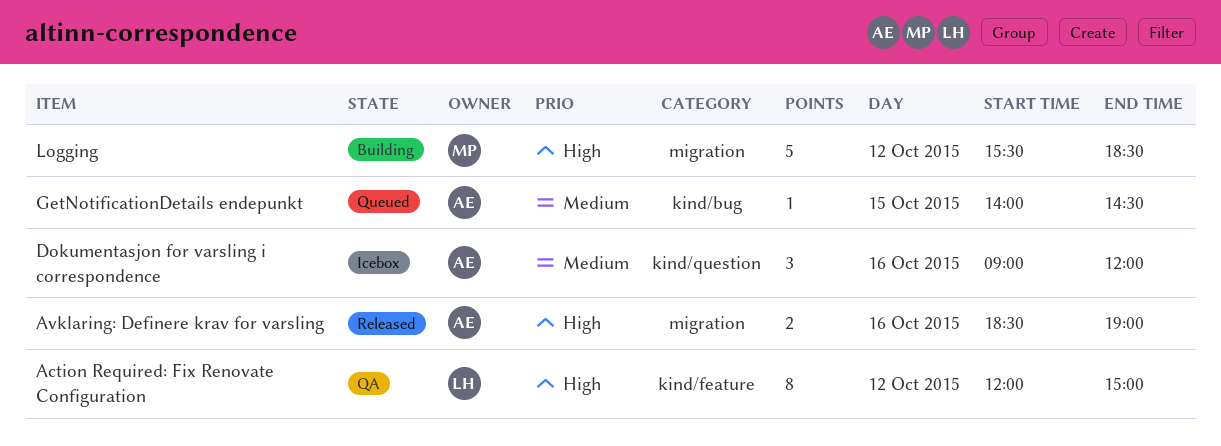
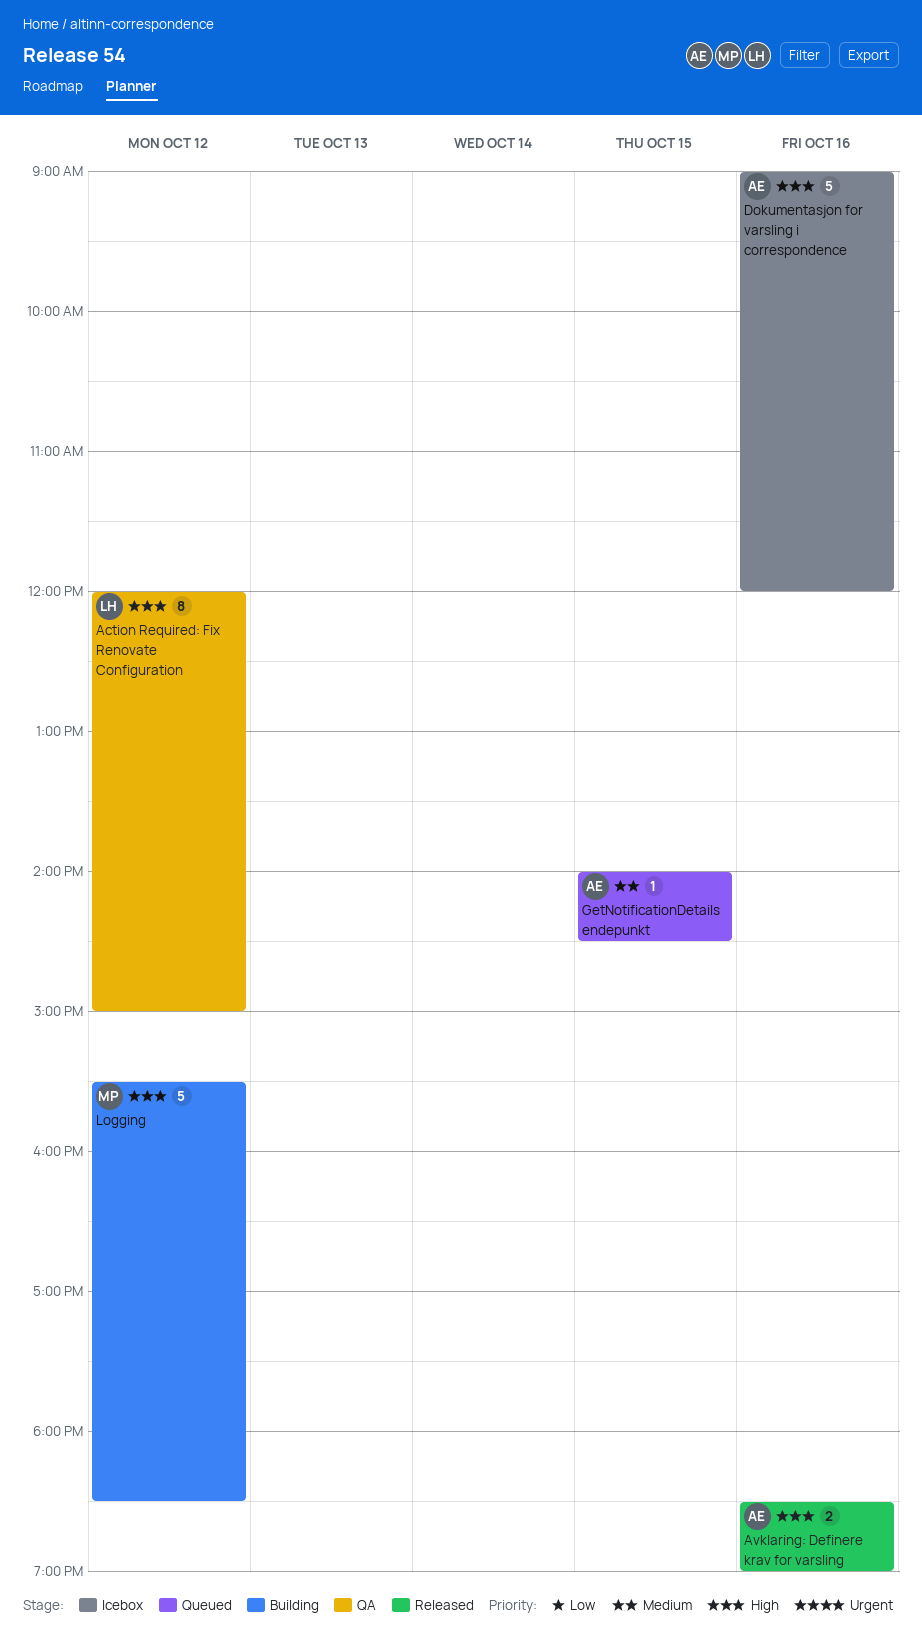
Dokumentasjon for varsling i correspondence, priority: Medium -> High
Dokumentasjon for varsling i correspondence, estimate: 3 -> 5

